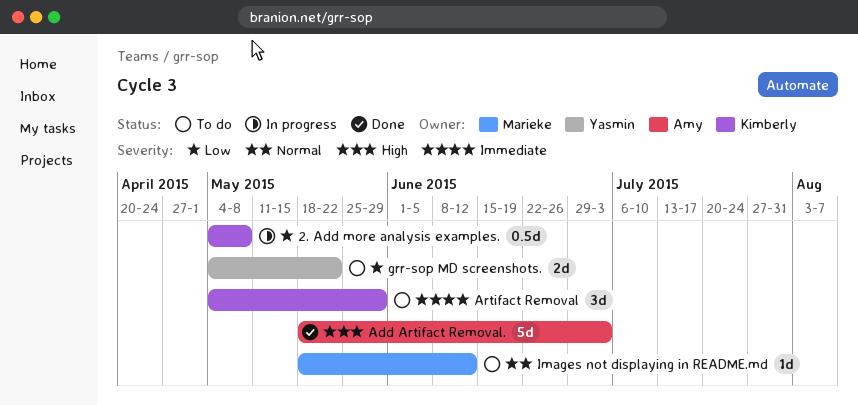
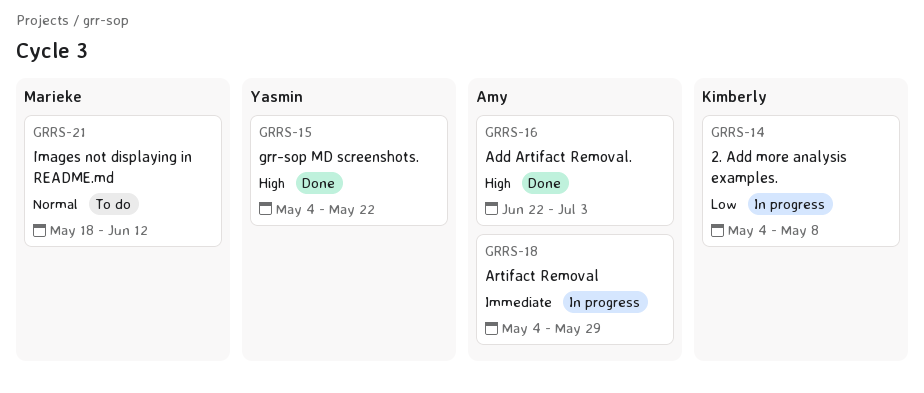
Add Artifact Removal., start: May 18 -> Jun 22
Artifact Removal, status: To do -> In progress
Artifact Removal, owner: Kimberly -> Amy
grr-sop MD screenshots., status: To do -> Done
grr-sop MD screenshots., priority: Low -> High

